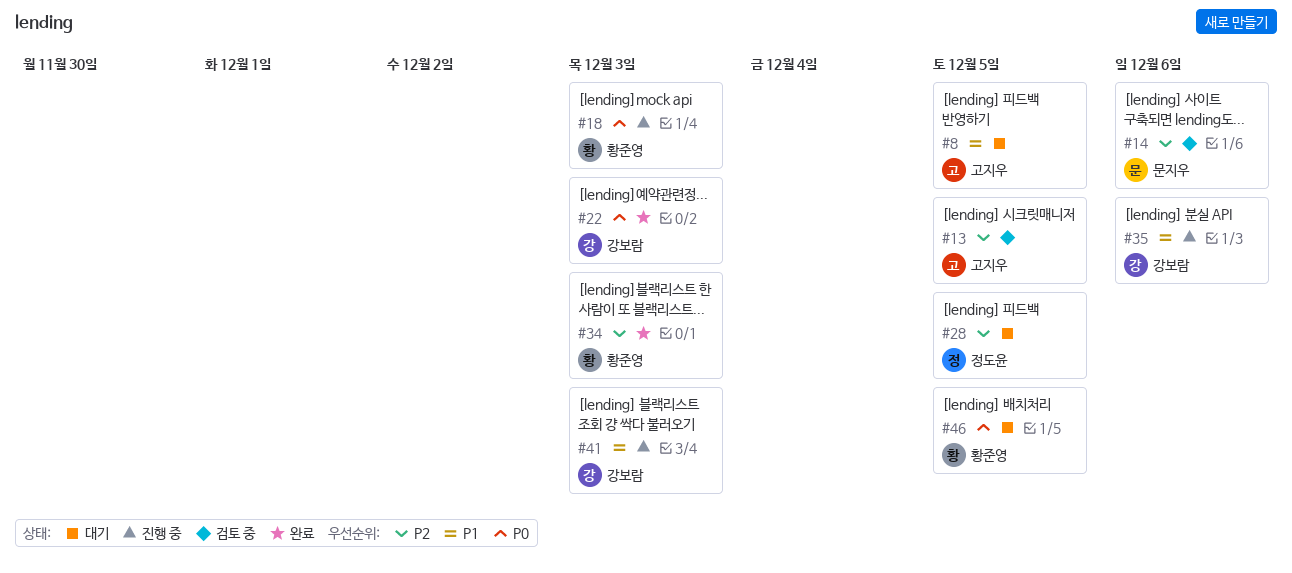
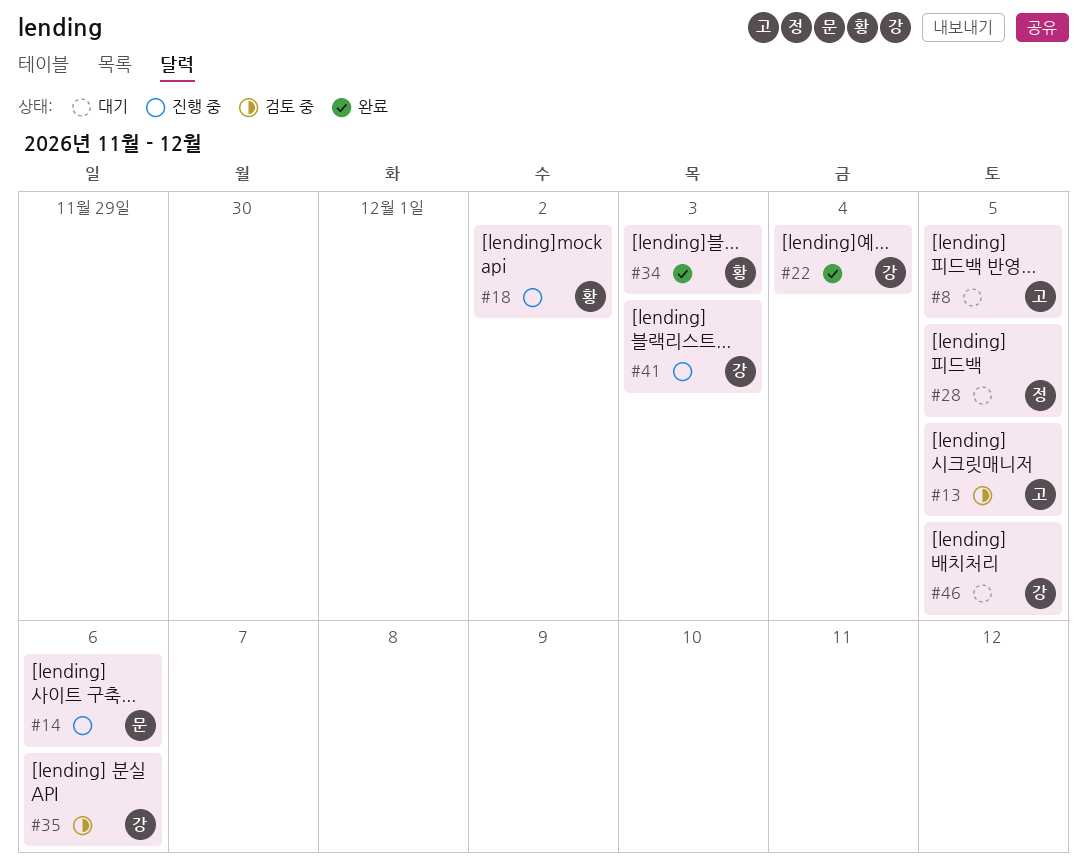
#14, status: 검토 중 -> 진행 중
#18, due: Dec 3 -> Dec 2
#22, due: Dec 3 -> Dec 4
#35, status: 진행 중 -> 검토 중
#46, owner: 황준영 -> 강보람

